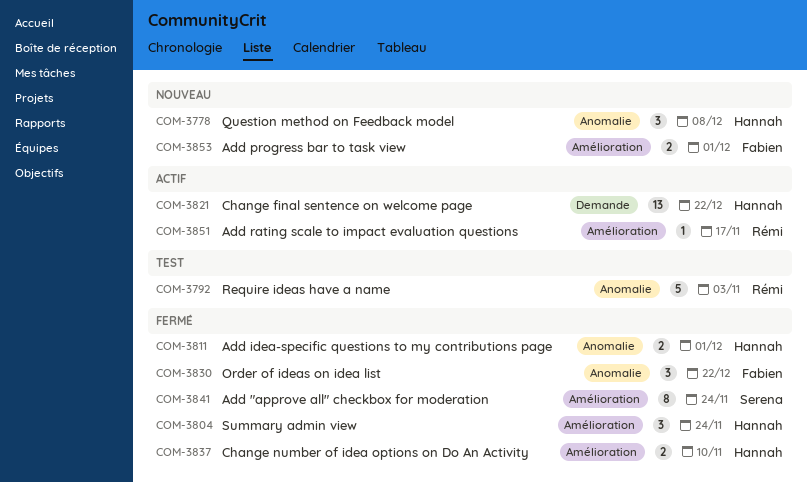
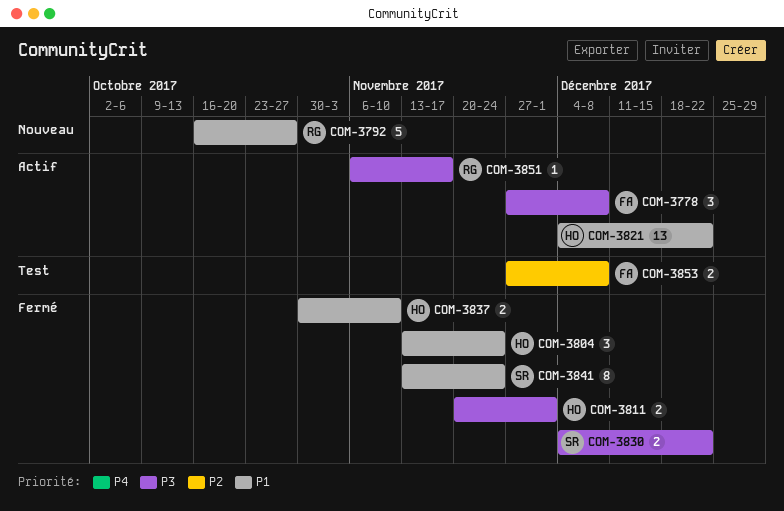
COM-3778, status: Nouveau -> Actif
COM-3778, owner: Hannah -> Fabien
COM-3792, status: Test -> Nouveau
COM-3792, due: Nov 3 -> Oct 27
COM-3830, owner: Fabien -> Serena
COM-3830, estimate: 3 -> 2
COM-3853, status: Nouveau -> Test
COM-3853, due: Dec 1 -> Dec 8

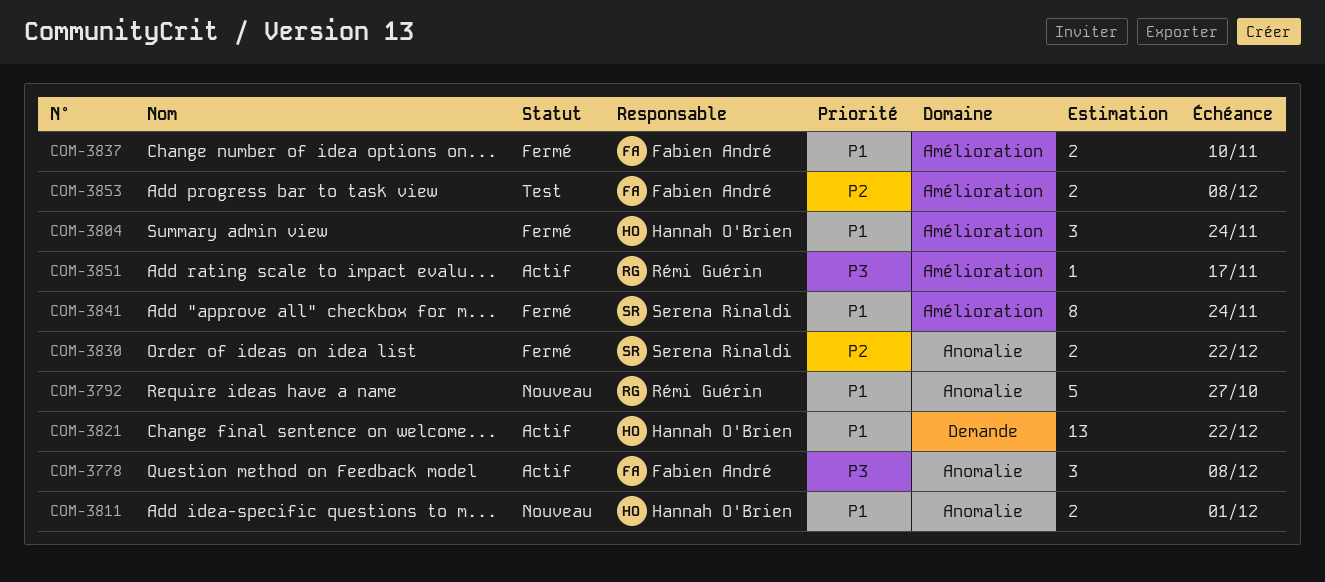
COM-3811, status: Fermé -> Nouveau
COM-3811, priority: P3 -> P1
COM-3830, priority: P3 -> P2
COM-3837, owner: Hannah O'Brien -> Fabien André

